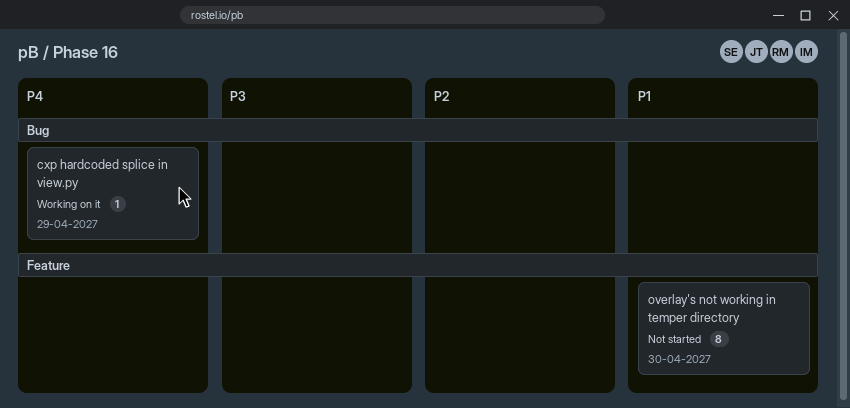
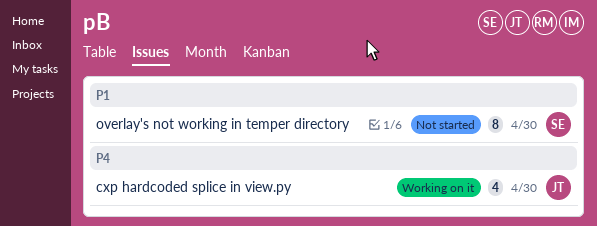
cxp hardcoded splice in view.py, estimate: 1 -> 4
cxp hardcoded splice in view.py, due: Apr 29 -> Apr 30

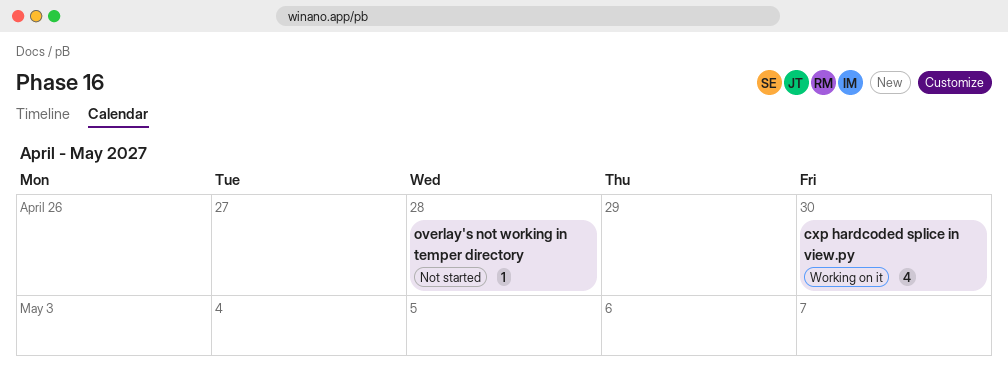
overlay's not working in temper directory, estimate: 8 -> 1
overlay's not working in temper directory, due: Apr 30 -> Apr 28

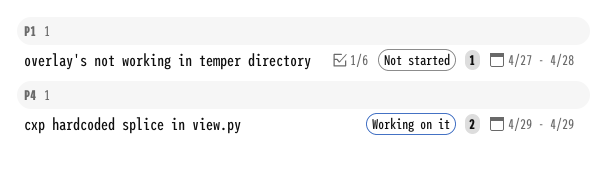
cxp hardcoded splice in view.py, estimate: 4 -> 2
cxp hardcoded splice in view.py, due: Apr 30 -> Apr 29

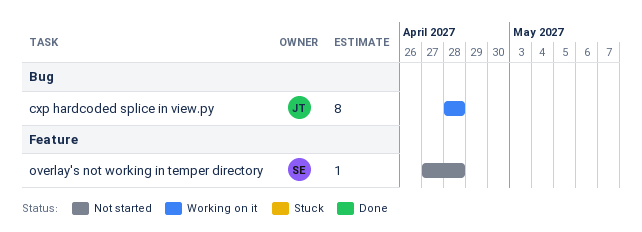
cxp hardcoded splice in view.py, estimate: 2 -> 8
cxp hardcoded splice in view.py, start: Apr 29 -> Apr 28
cxp hardcoded splice in view.py, due: Apr 29 -> Apr 28

